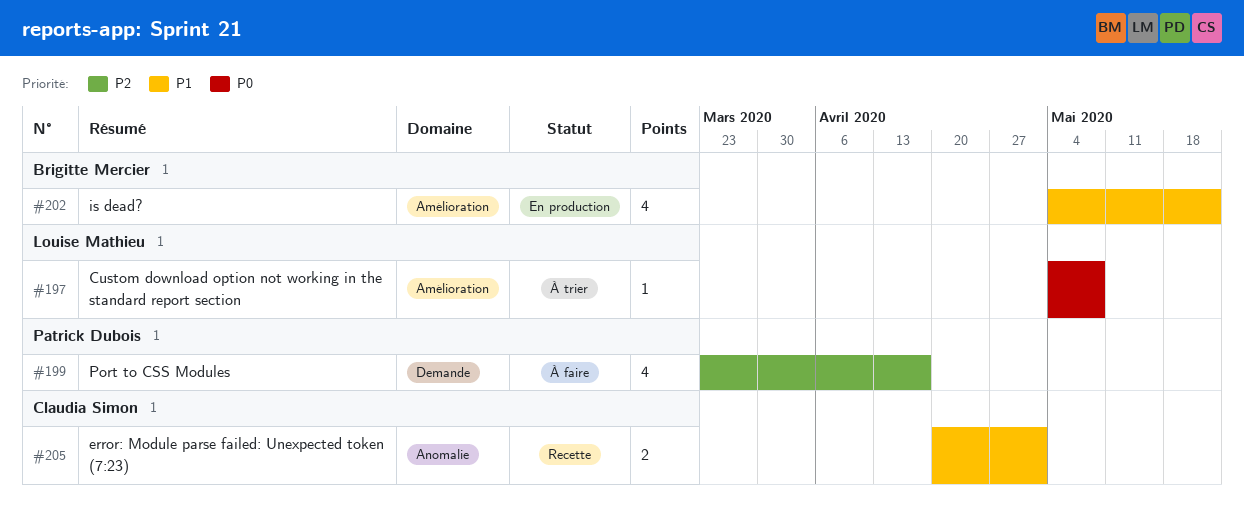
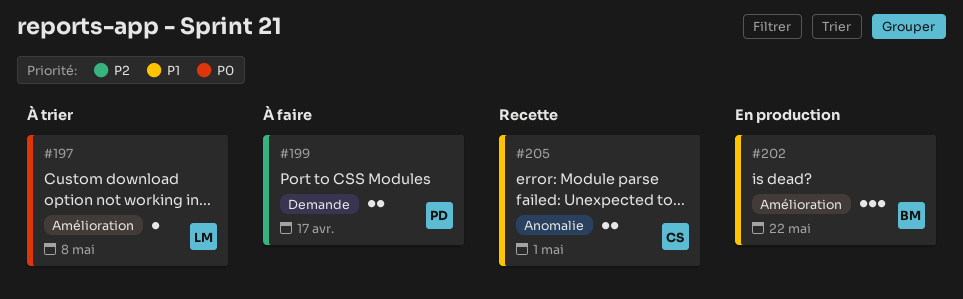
#199, estimate: 4 -> 2
#202, estimate: 4 -> 3

